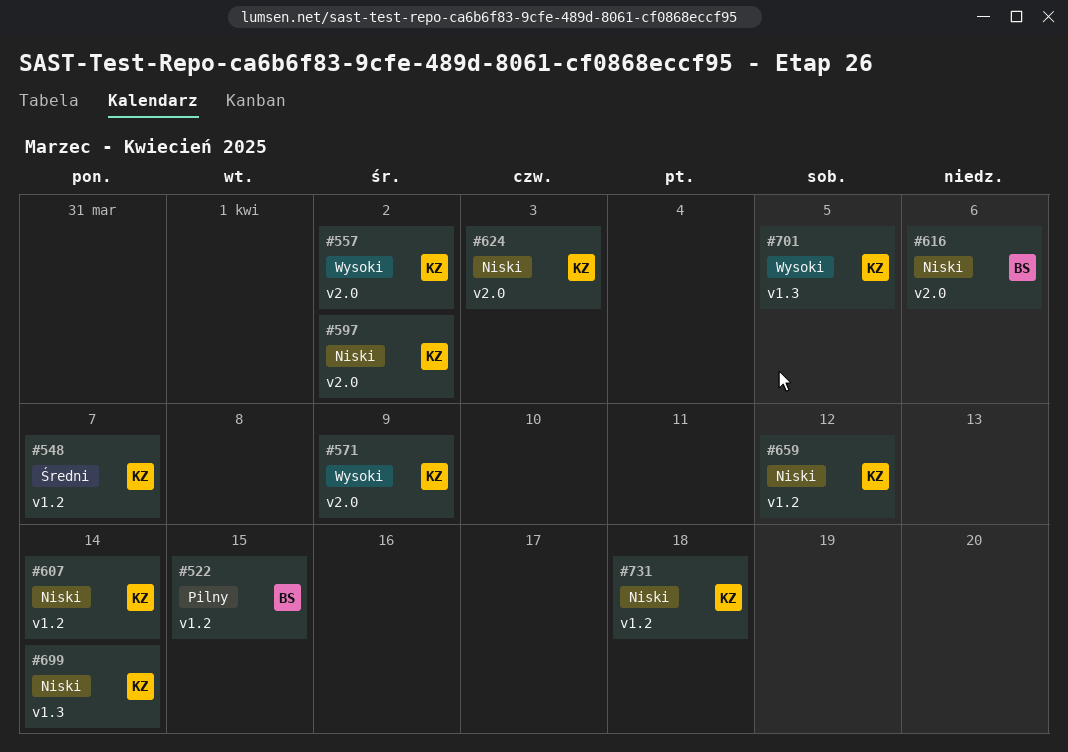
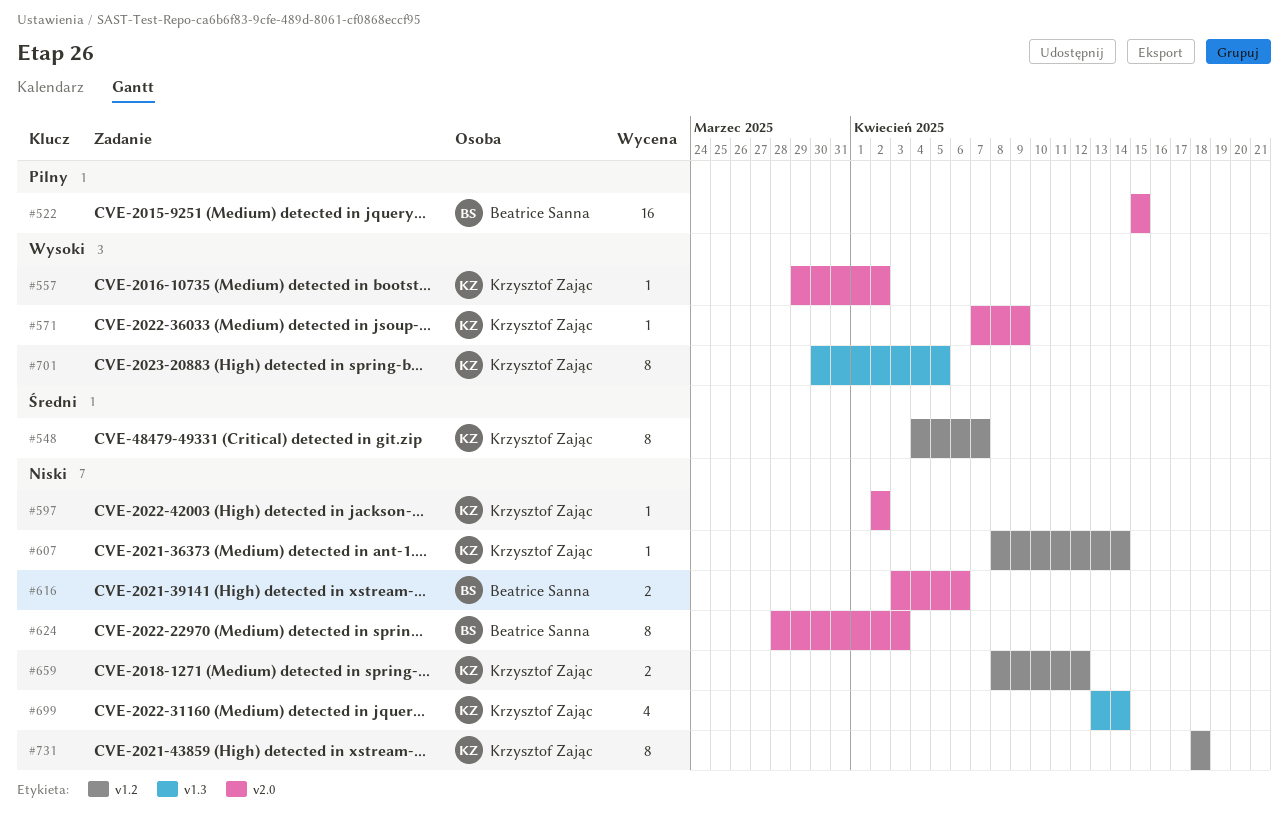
#522, label: v1.2 -> v2.0
#624, owner: Krzysztof Zając -> Beatrice Sanna

